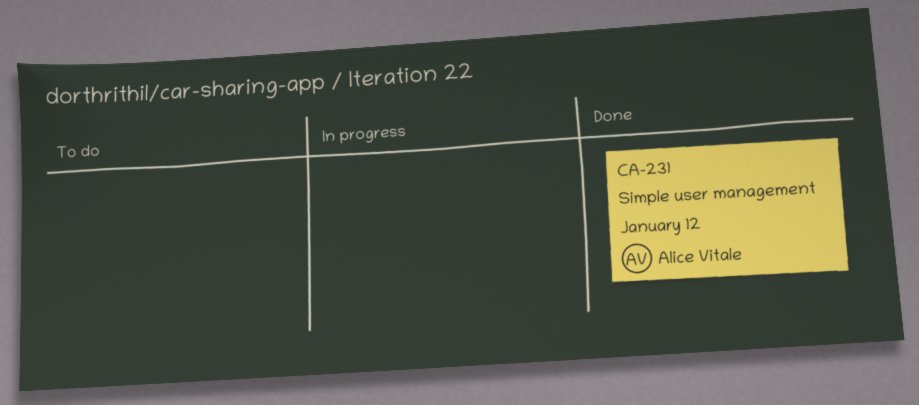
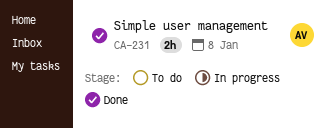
CA-231, due: Jan 12 -> Jan 8

